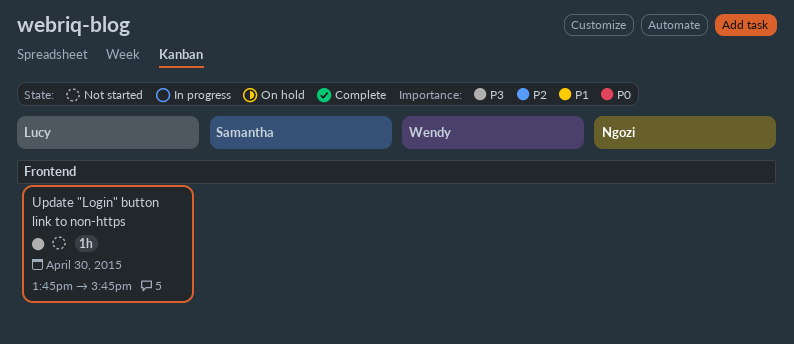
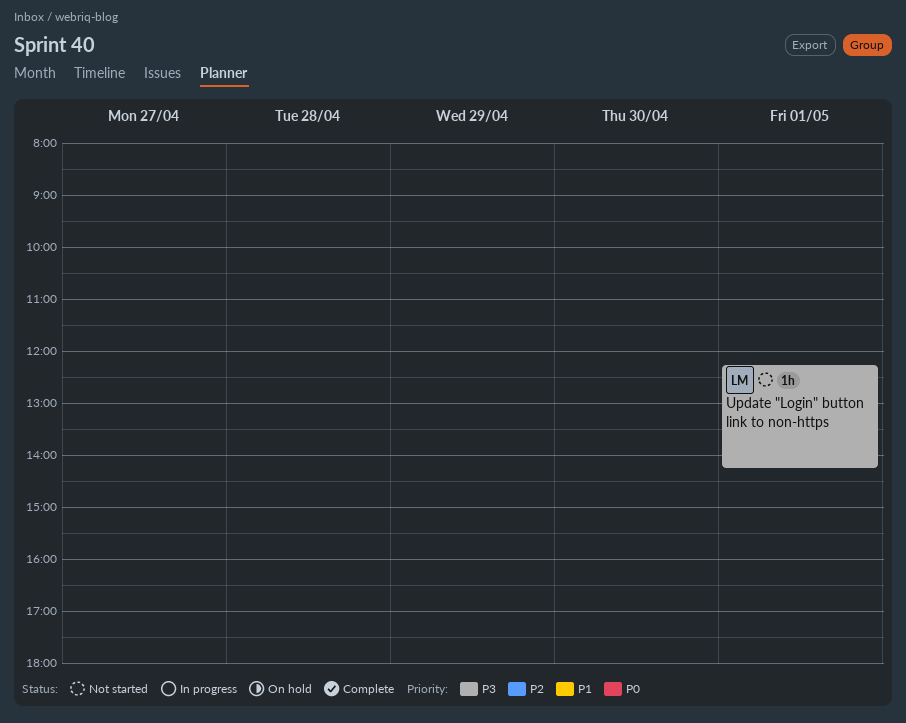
Update "Login" button link to non-https, day: Apr 30 -> May 1
Update "Login" button link to non-https, begins: 13:45 -> 12:15
Update "Login" button link to non-https, ends: 15:45 -> 14:15

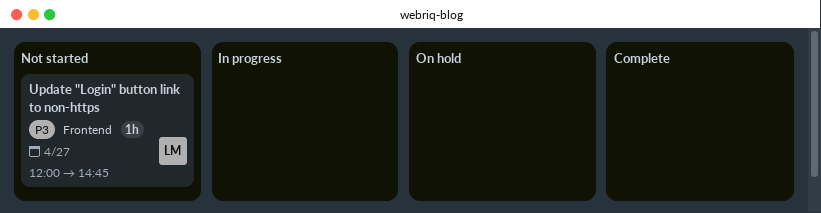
Update "Login" button link to non-https, day: May 1 -> Apr 27
Update "Login" button link to non-https, begins: 12:15 -> 12:00
Update "Login" button link to non-https, ends: 14:15 -> 14:45

